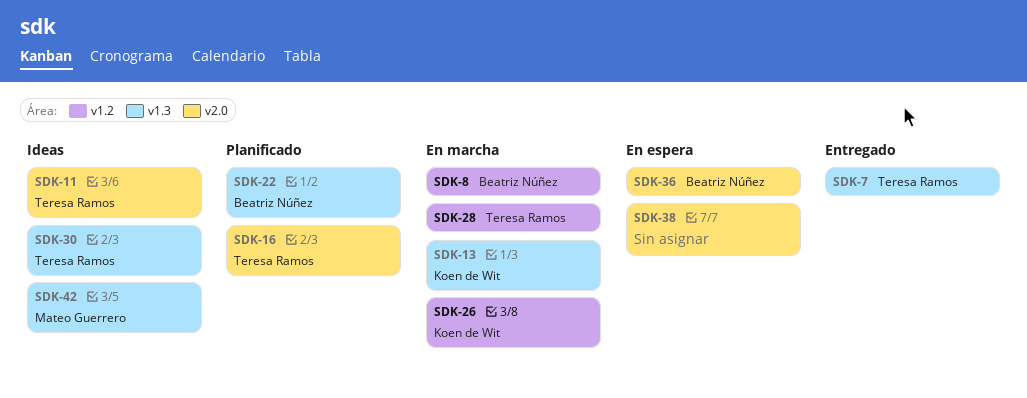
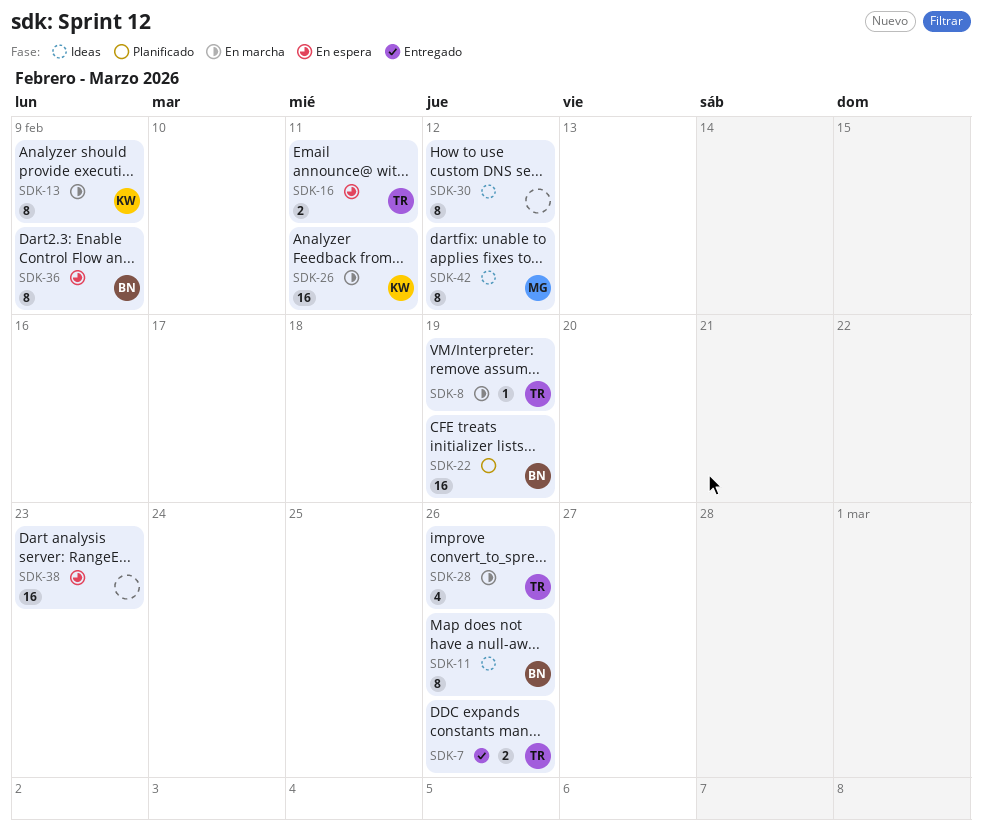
SDK-8, owner: Beatriz Núñez -> Teresa Ramos
SDK-11, owner: Teresa Ramos -> Beatriz Núñez
SDK-16, status: Planificado -> En espera
SDK-30, owner: Teresa Ramos -> none

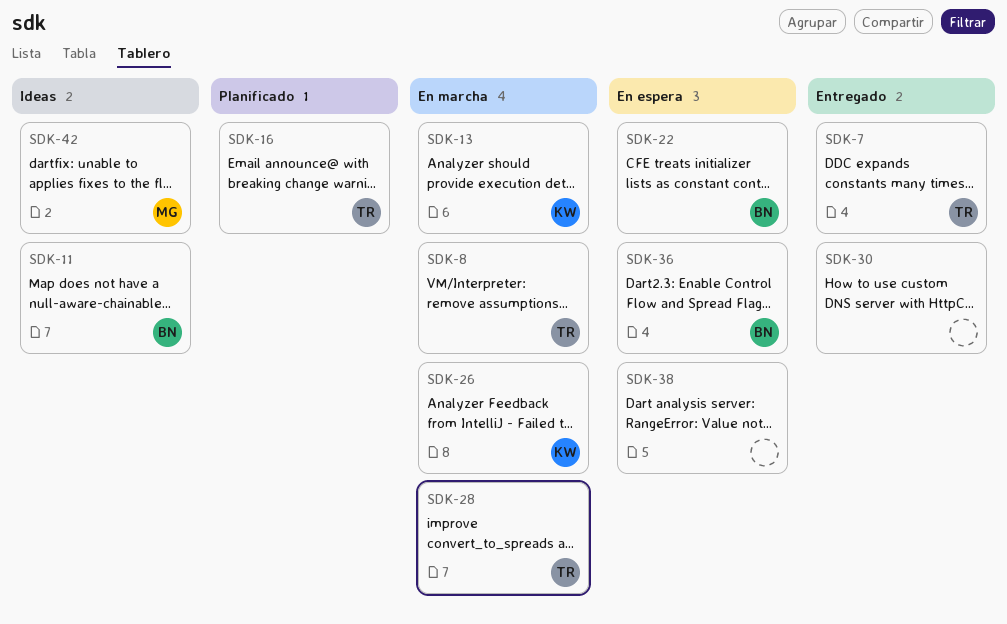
SDK-16, status: En espera -> Planificado
SDK-22, status: Planificado -> En espera
SDK-30, status: Ideas -> Entregado

